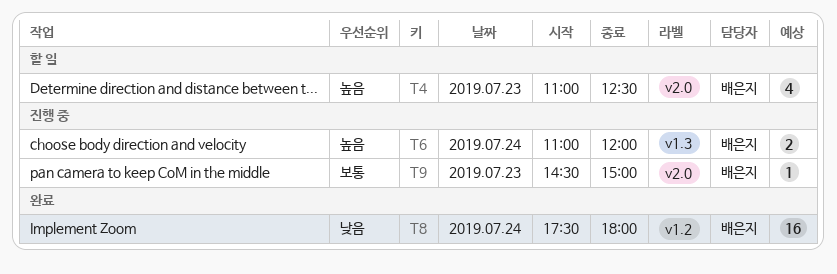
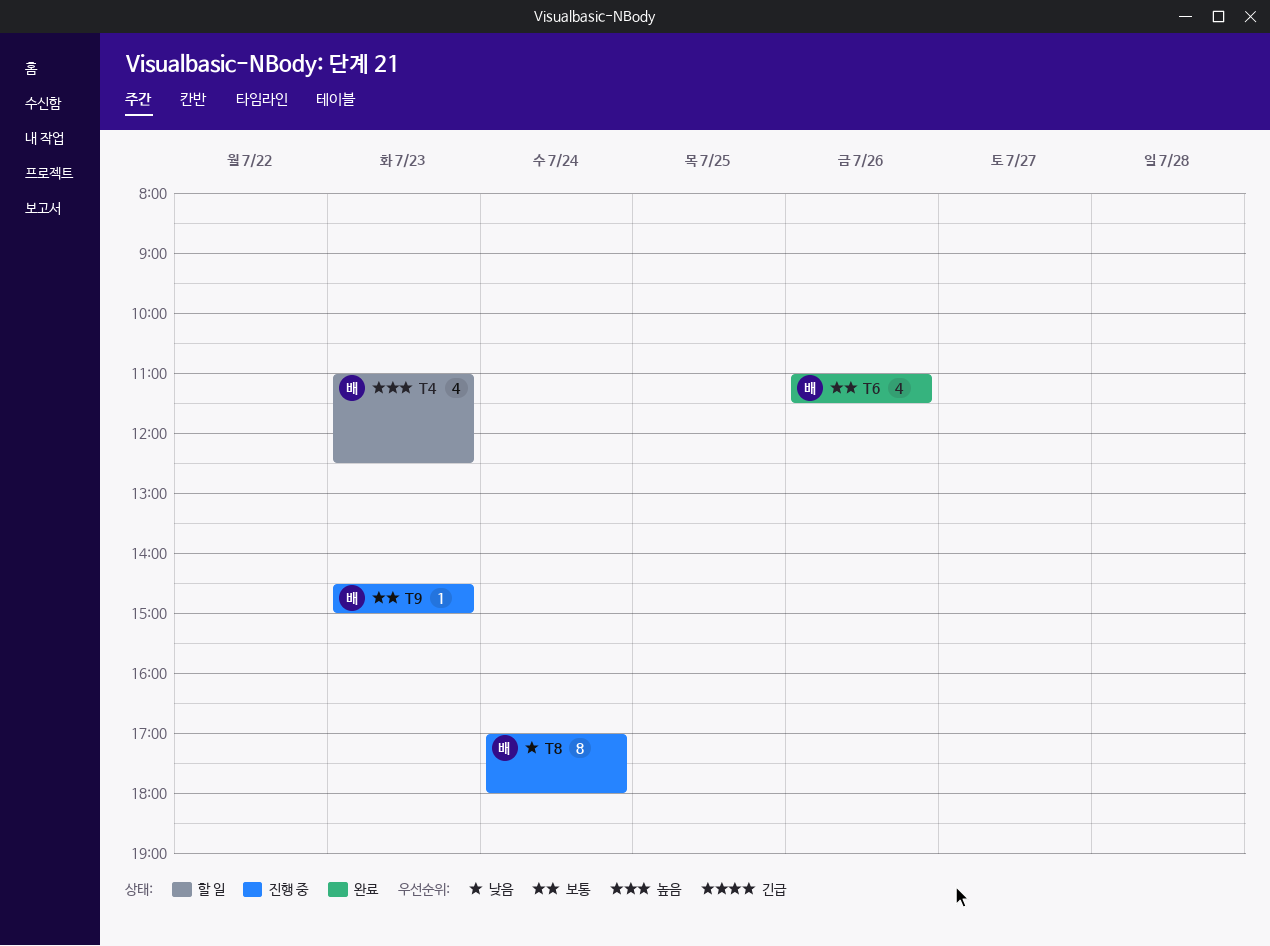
T6, status: 진행 중 -> 완료
T6, priority: 높음 -> 보통
T6, estimate: 2 -> 4
T6, day: Jul 24 -> Jul 26
T6, ends: 12:00 -> 11:30
T8, status: 완료 -> 진행 중
T8, estimate: 16 -> 8
T8, begins: 17:30 -> 17:00

